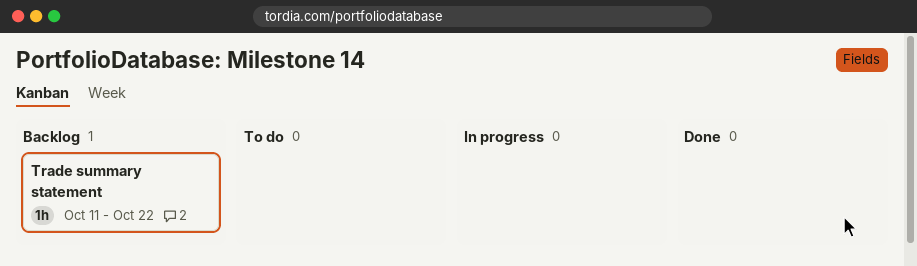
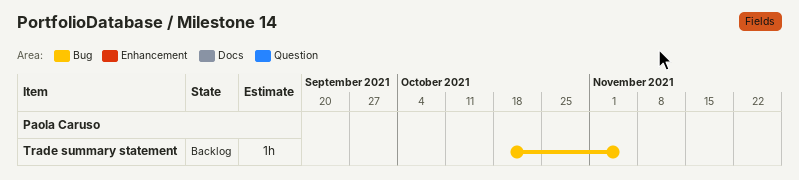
Trade summary statement, start: Oct 11 -> Oct 18
Trade summary statement, due: Oct 22 -> Nov 5

